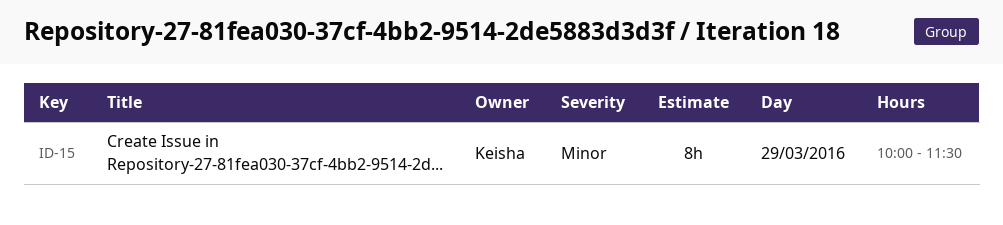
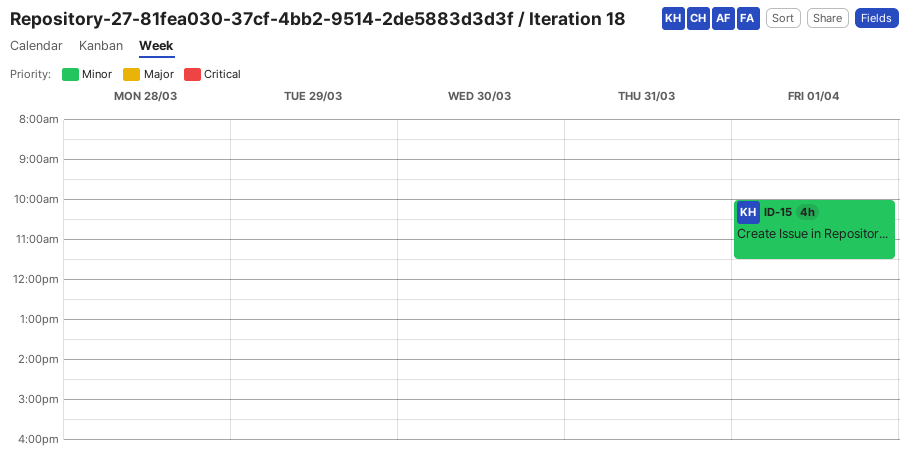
ID-15, estimate: 8h -> 4h
ID-15, day: Mar 29 -> Apr 1

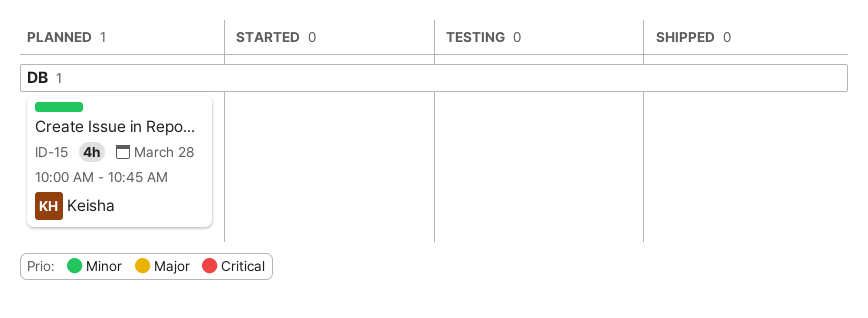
ID-15, day: Apr 1 -> Mar 28
ID-15, ends: 11:30 -> 10:45

